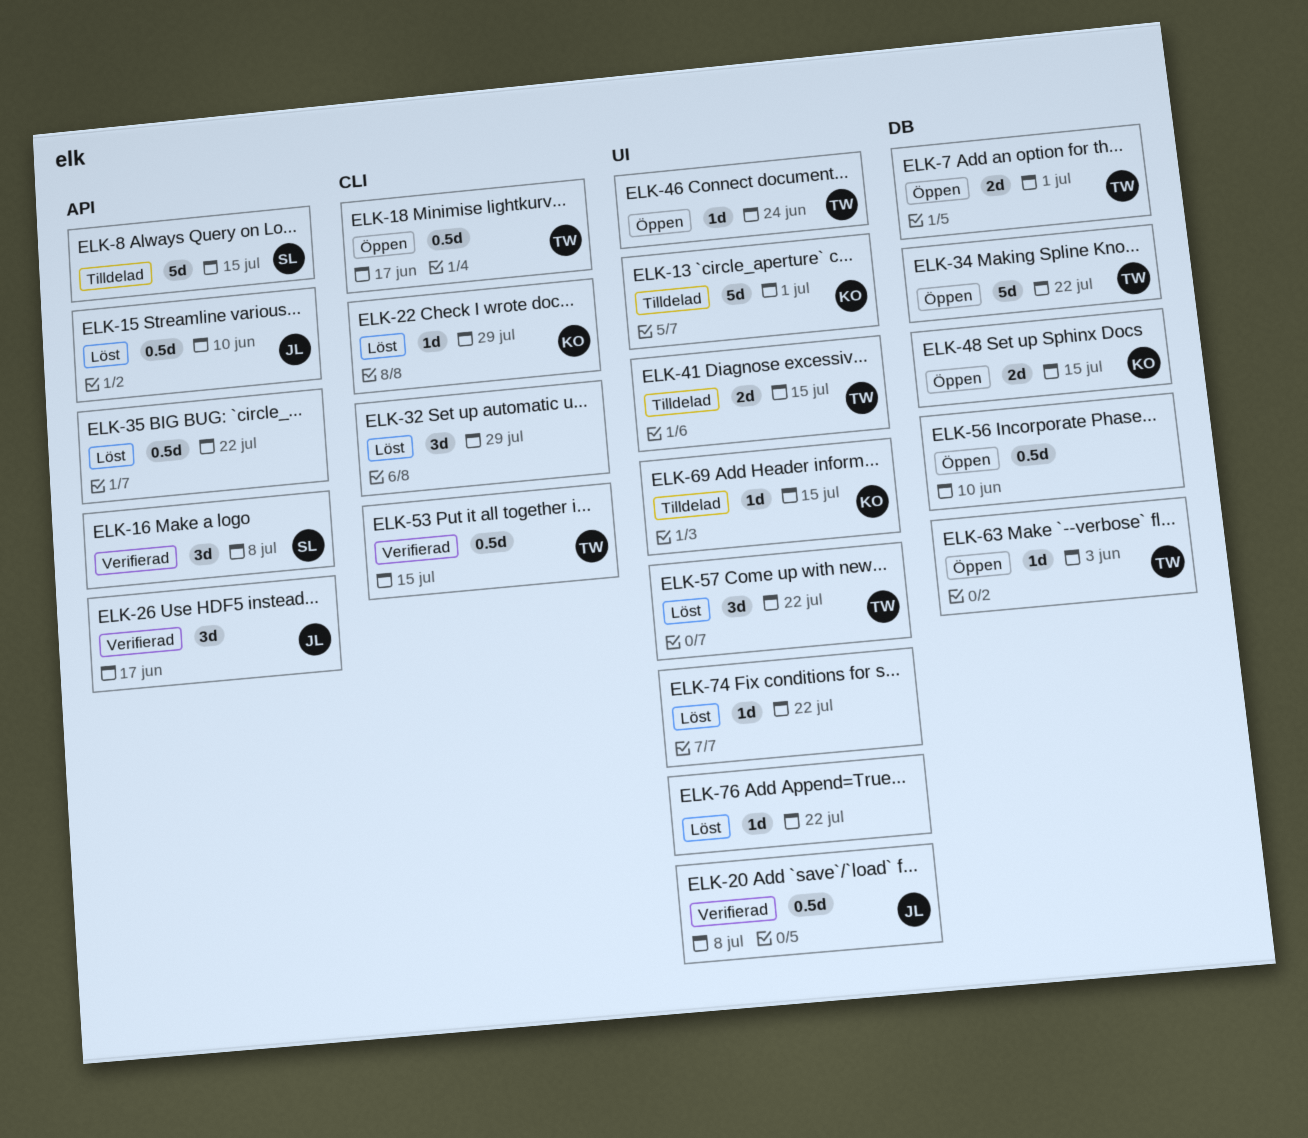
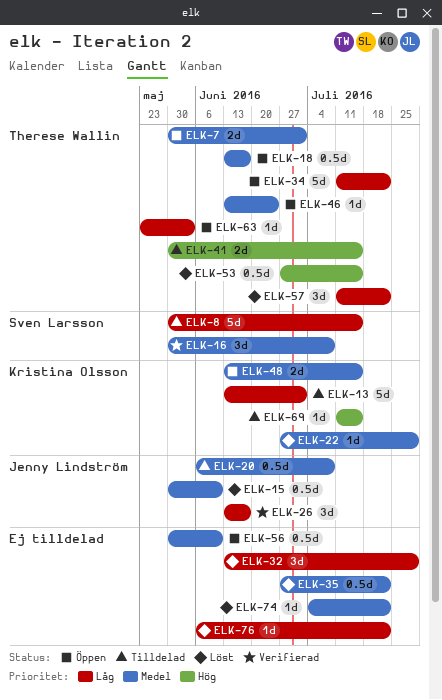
ELK-20, status: Verifierad -> Tilldelad
ELK-53, status: Verifierad -> Löst

